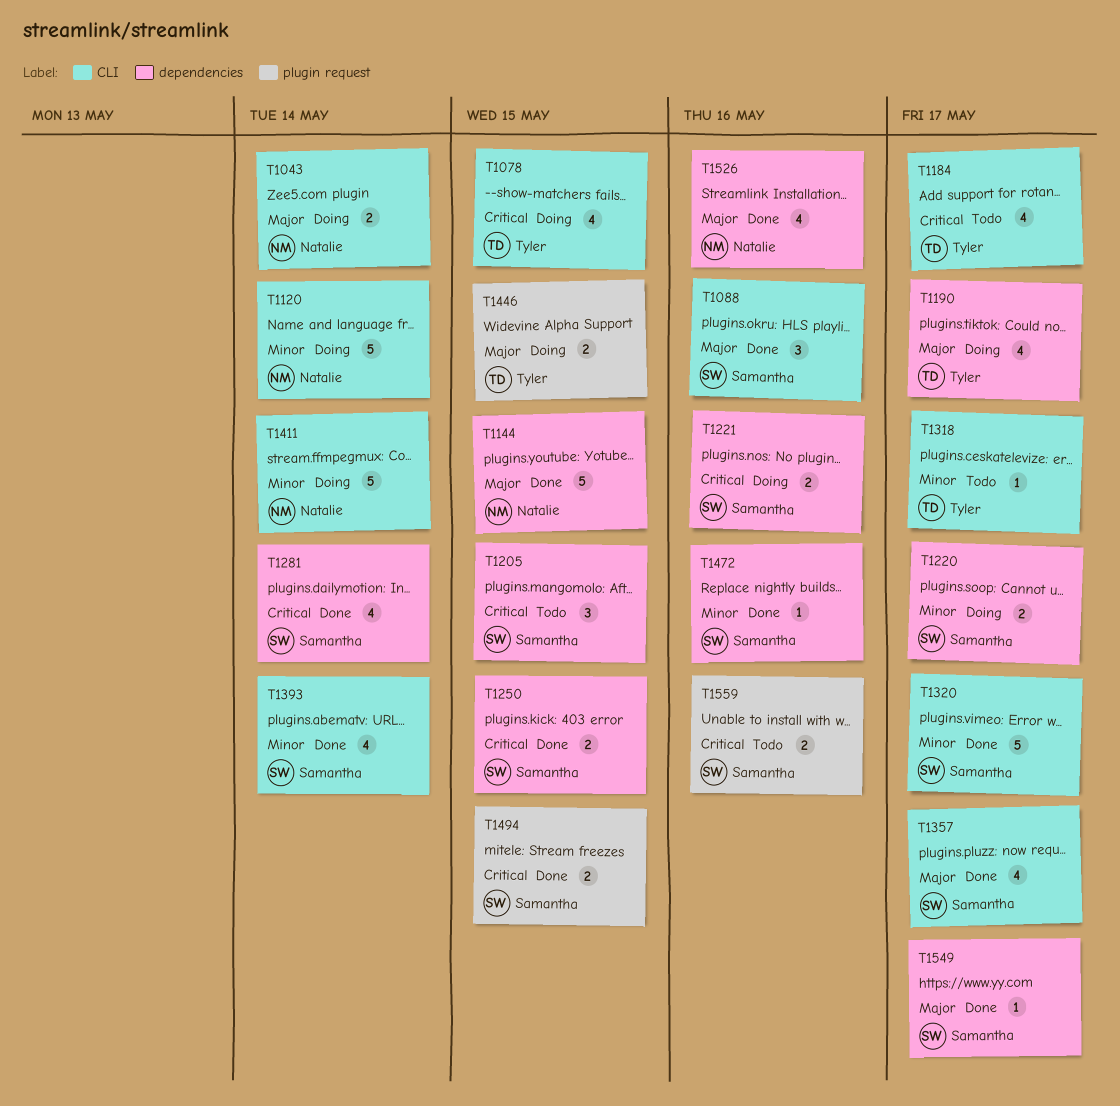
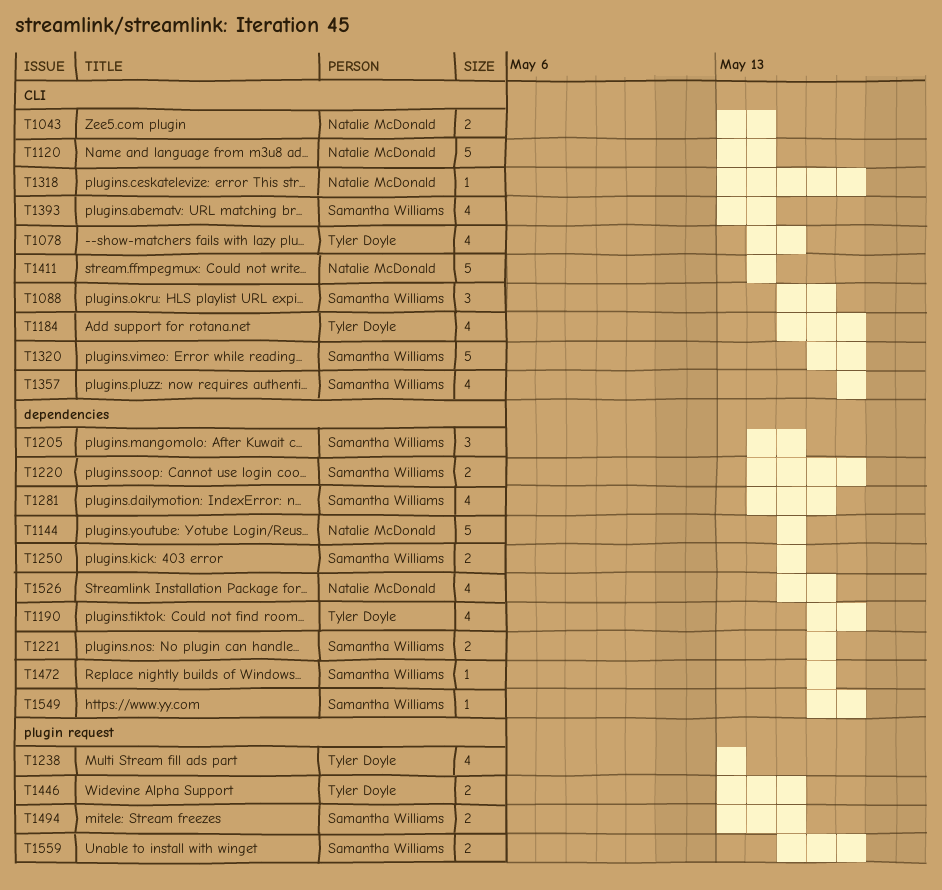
T1238: none -> present
T1281, due: May 14 -> May 16
T1318, owner: Tyler Doyle -> Natalie McDonald
T1559, due: May 16 -> May 17

